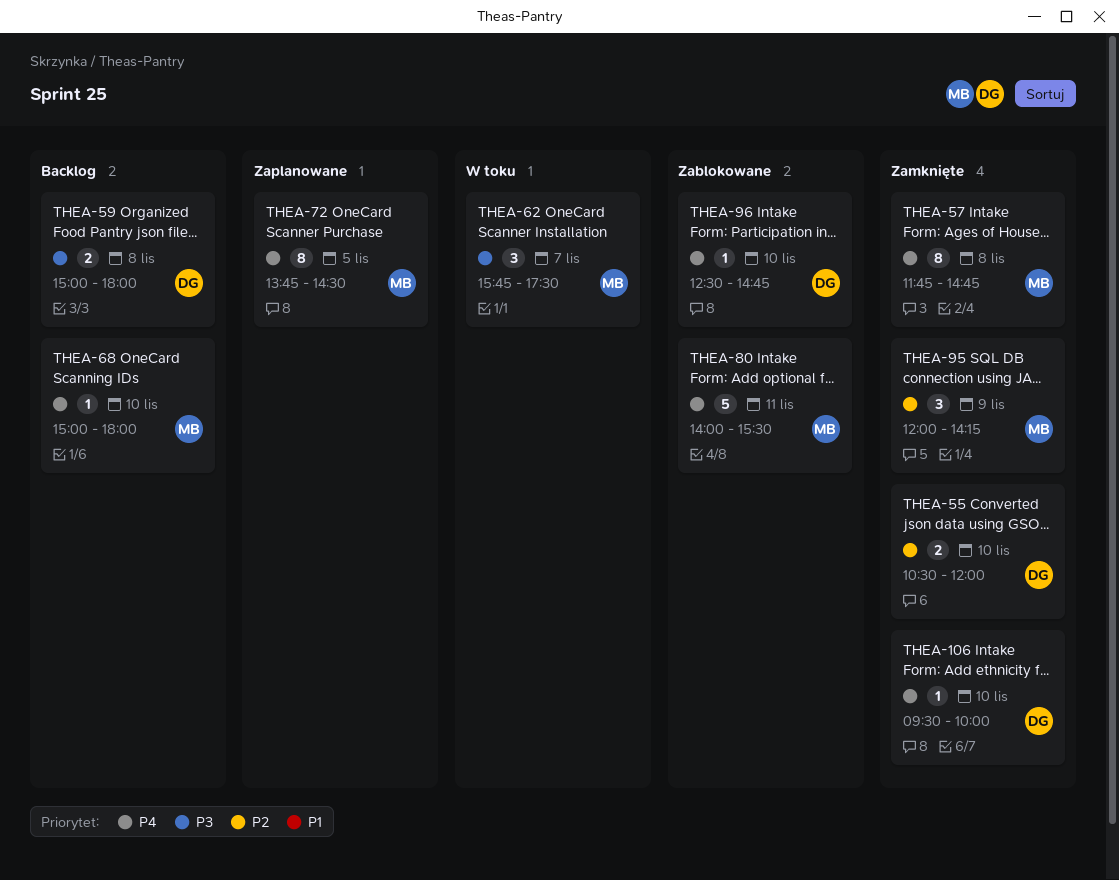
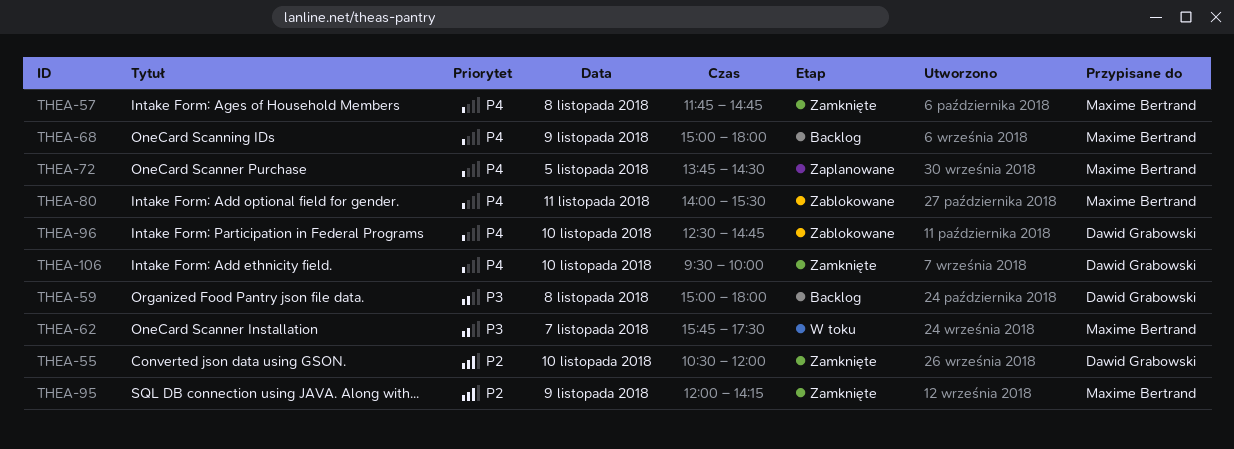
THEA-68, day: Nov 10 -> Nov 9

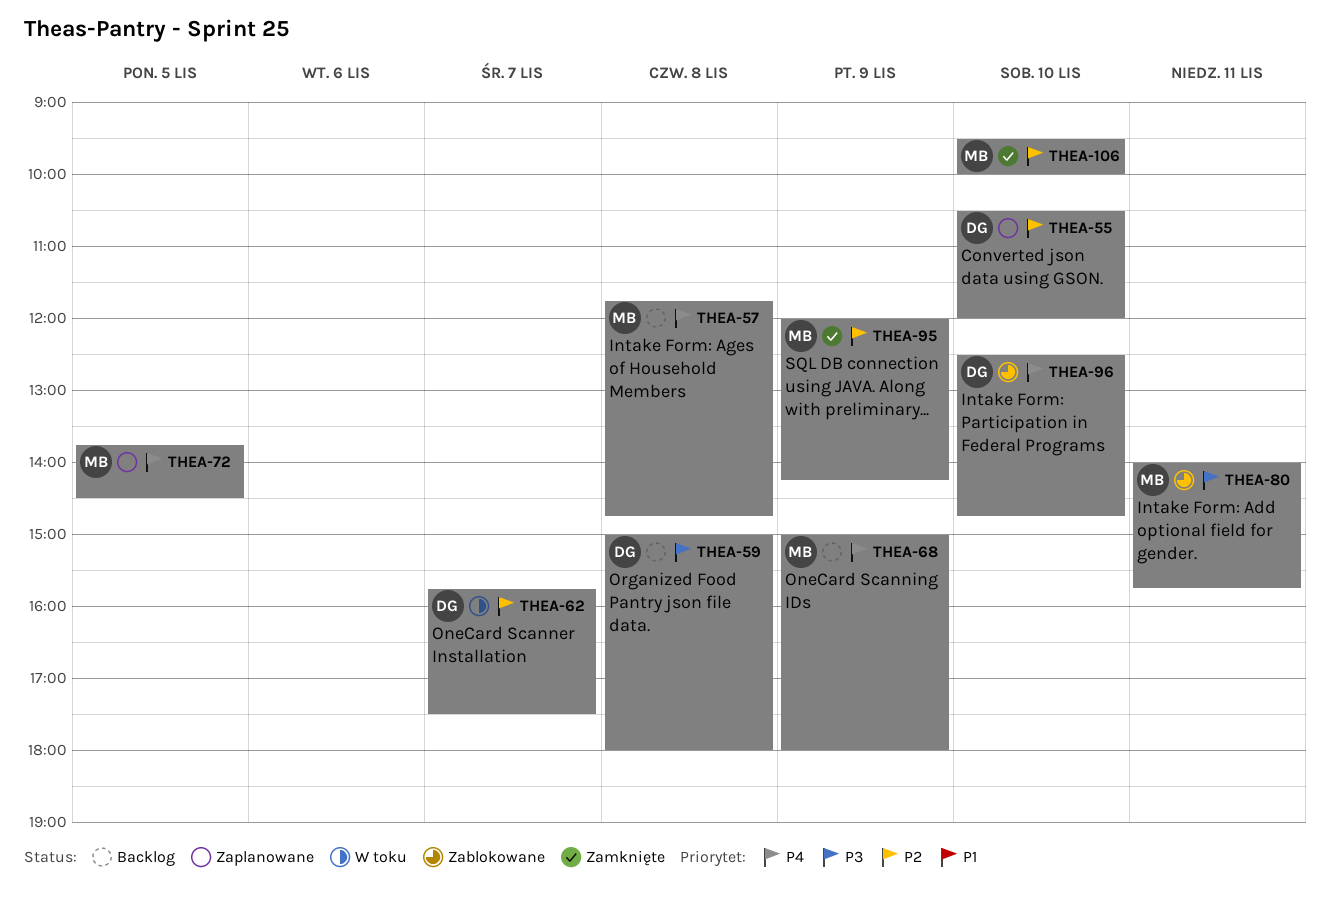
THEA-55, status: Zamknięte -> Zaplanowane
THEA-57, status: Zamknięte -> Backlog
THEA-62, owner: Maxime Bertrand -> Dawid Grabowski
THEA-62, priority: P3 -> P2
THEA-80, priority: P4 -> P3
THEA-80, ends: 15:30 -> 15:45
THEA-106, owner: Dawid Grabowski -> Maxime Bertrand
THEA-106, priority: P4 -> P2

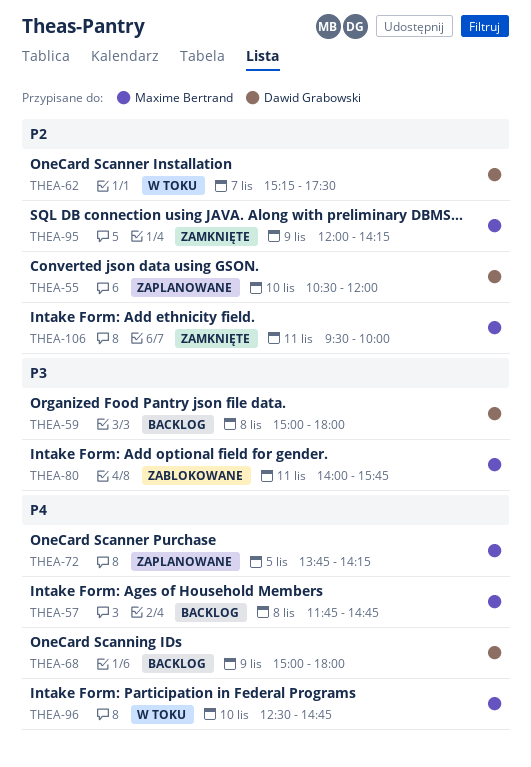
THEA-62, begins: 15:45 -> 15:15
THEA-68, owner: Maxime Bertrand -> Dawid Grabowski
THEA-72, ends: 14:30 -> 14:15
THEA-96, status: Zablokowane -> W toku
THEA-96, owner: Dawid Grabowski -> Maxime Bertrand
THEA-106, day: Nov 10 -> Nov 11

